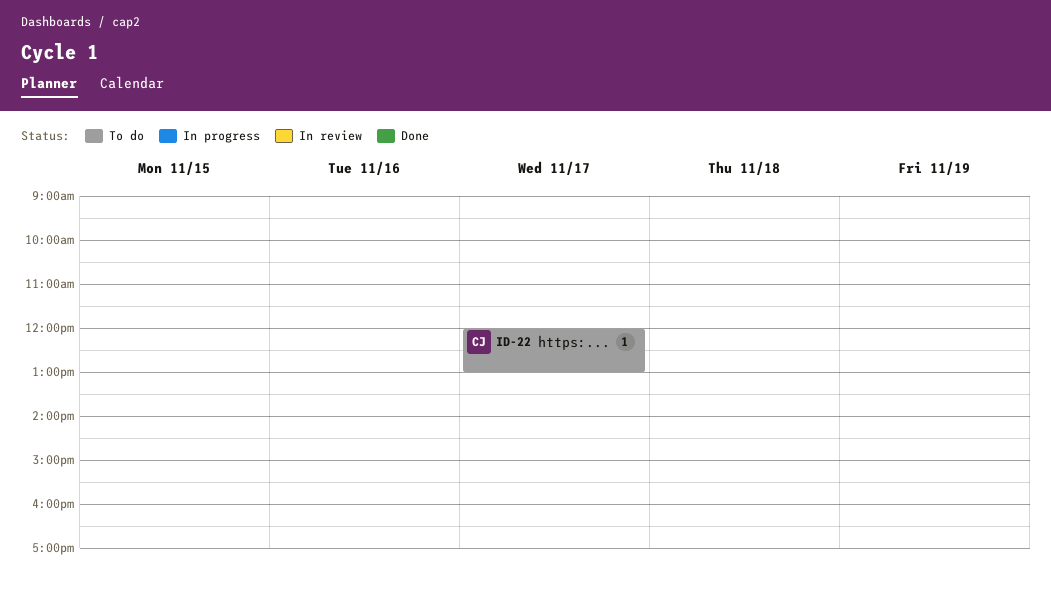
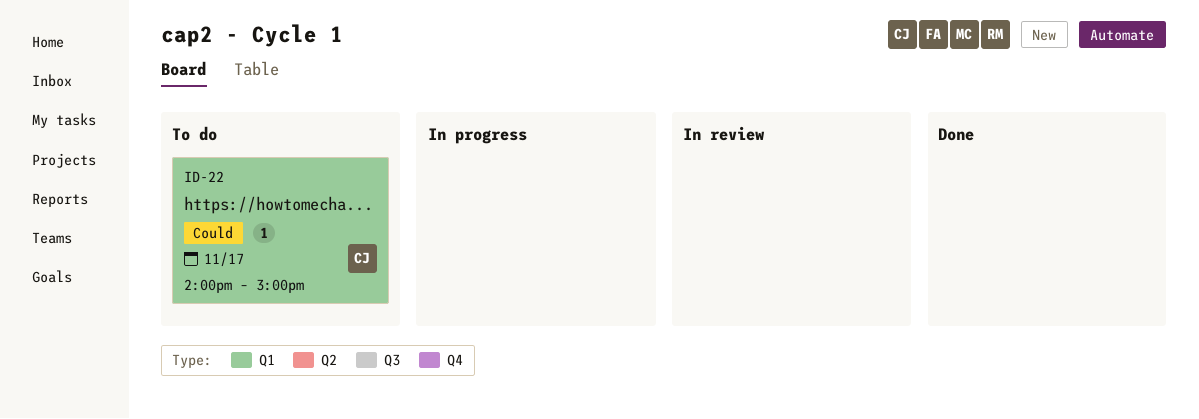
ID-22, begins: 12:00 -> 14:00
ID-22, ends: 13:00 -> 15:00

